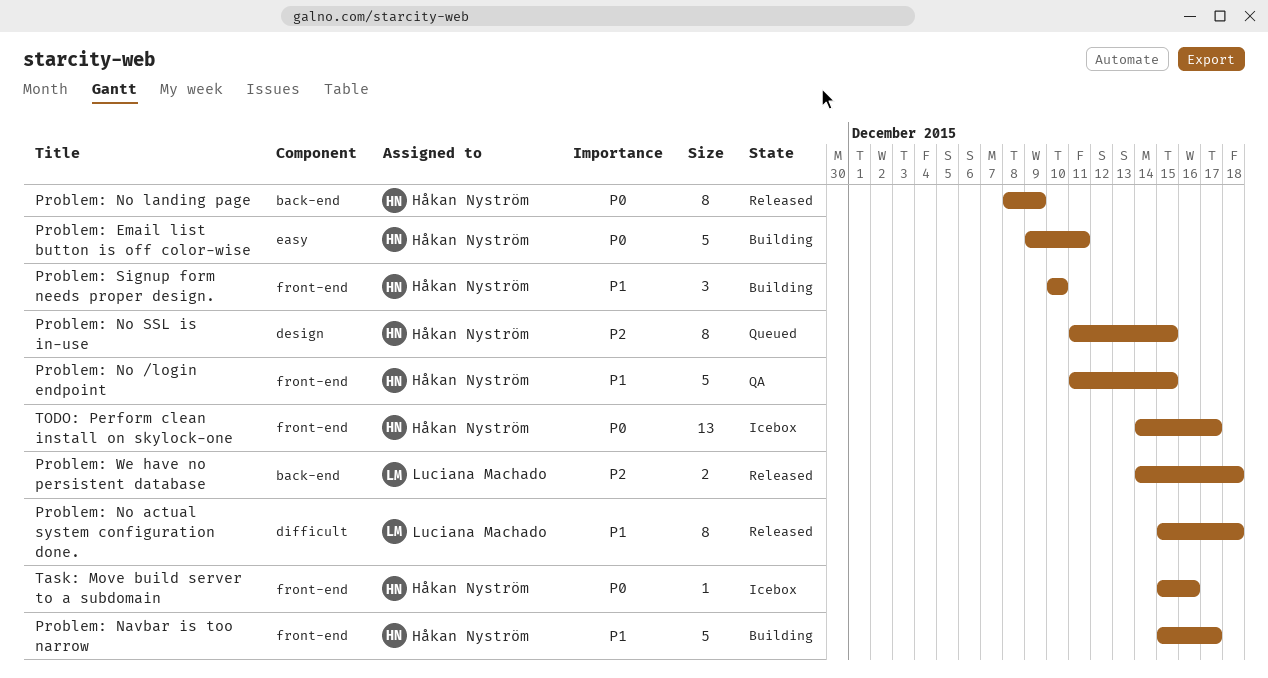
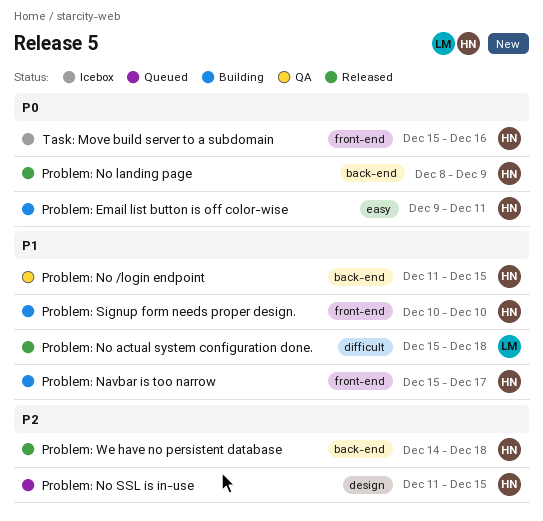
Problem: No /login endpoint, label: front-end -> back-end
Problem: We have no persistent database, owner: Luciana Machado -> Håkan Nyström
TODO: Perform clean install on skylock-one: present -> none

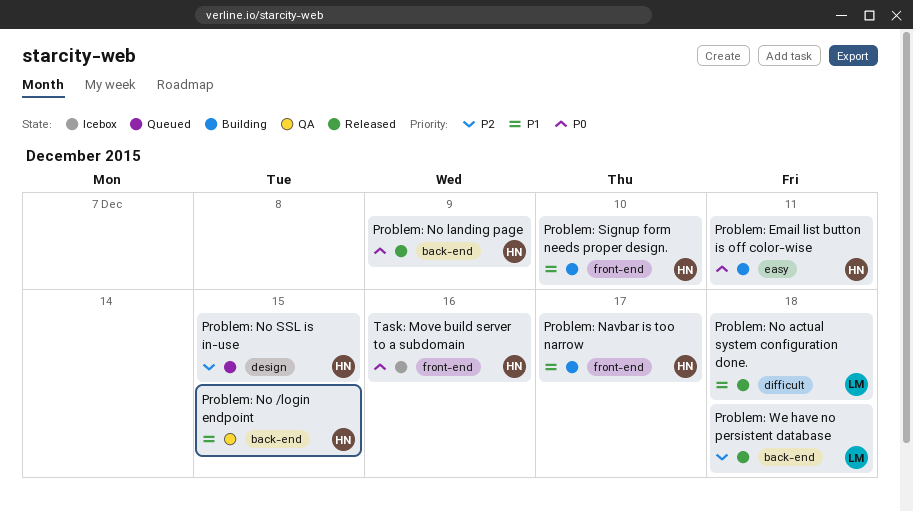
Problem: We have no persistent database, owner: HN -> LM

